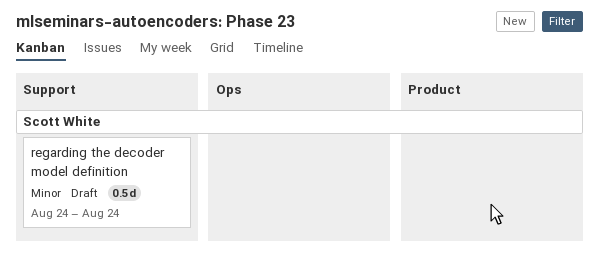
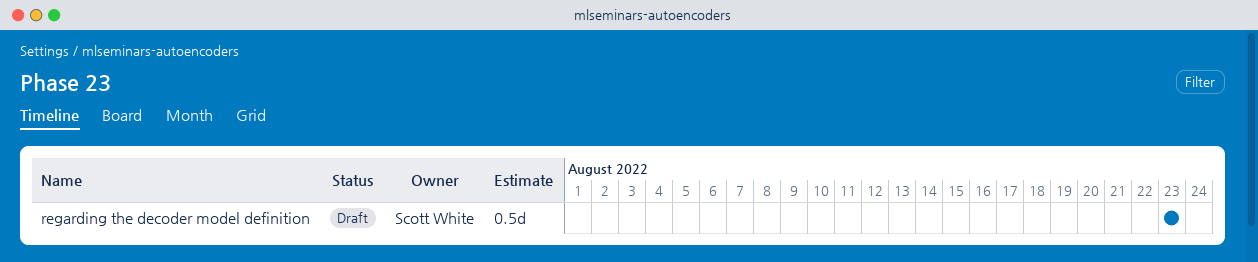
regarding the decoder model definition, start: Aug 24 -> Aug 23
regarding the decoder model definition, due: Aug 24 -> Aug 23

